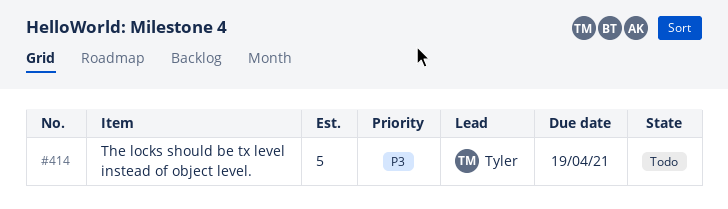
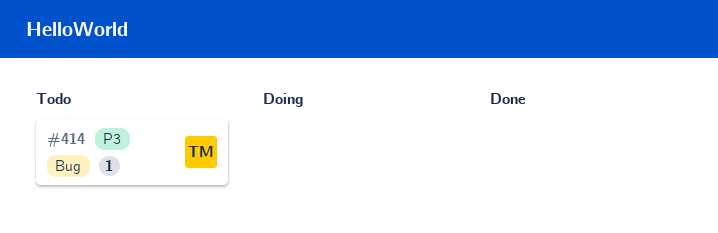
#414, estimate: 5 -> 1

